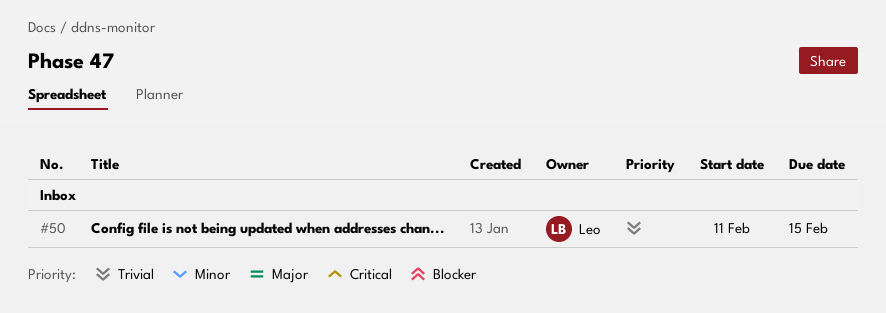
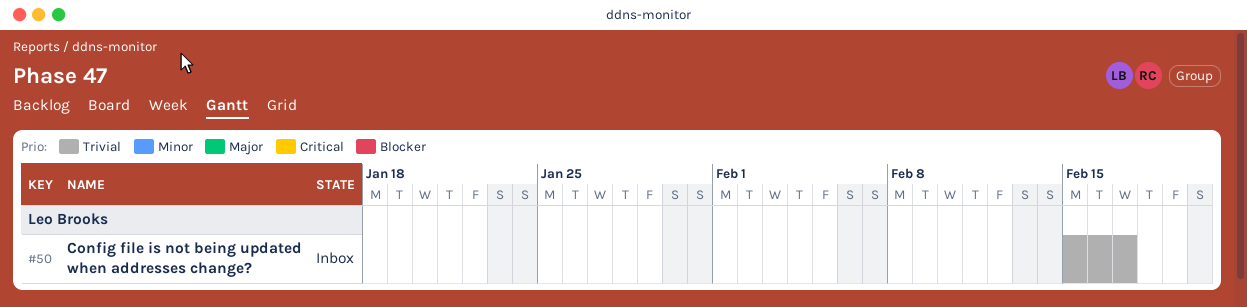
#50, start: Feb 11 -> Feb 15
#50, due: Feb 15 -> Feb 17

